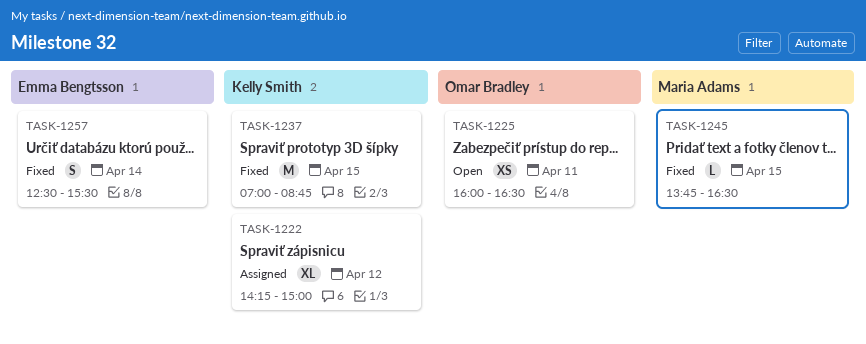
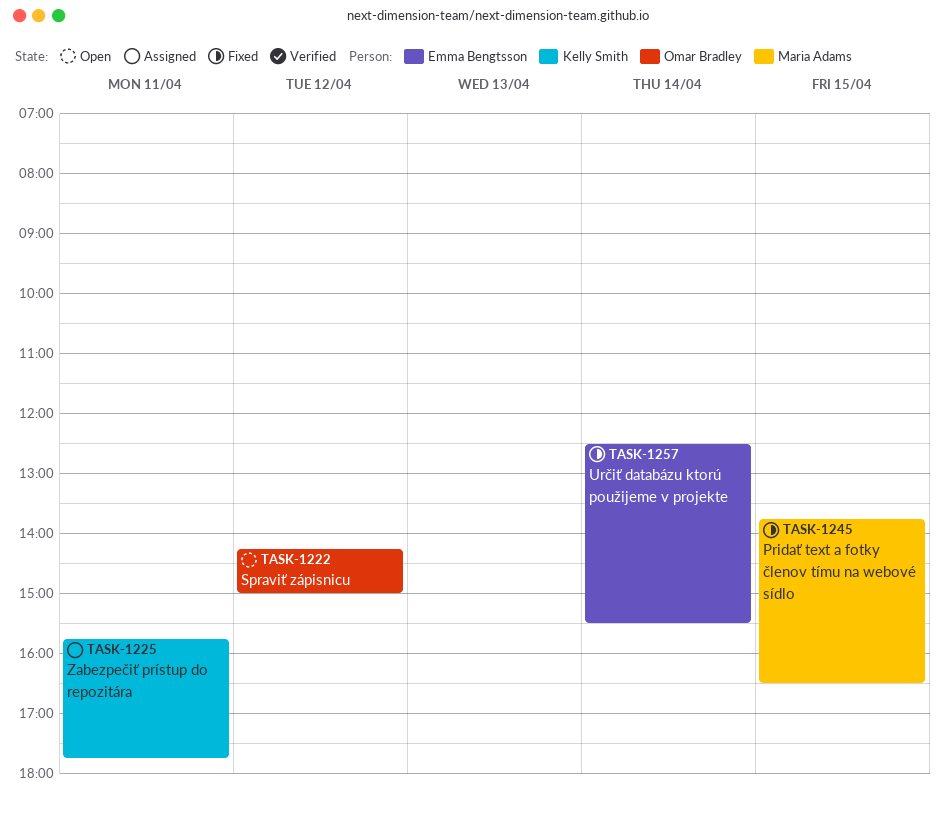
TASK-1222, status: Assigned -> Open
TASK-1222, owner: Kelly Smith -> Omar Bradley
TASK-1225, status: Open -> Assigned
TASK-1225, owner: Omar Bradley -> Kelly Smith
TASK-1225, begins: 16:00 -> 15:45
TASK-1225, ends: 16:30 -> 17:45
TASK-1237: present -> none

